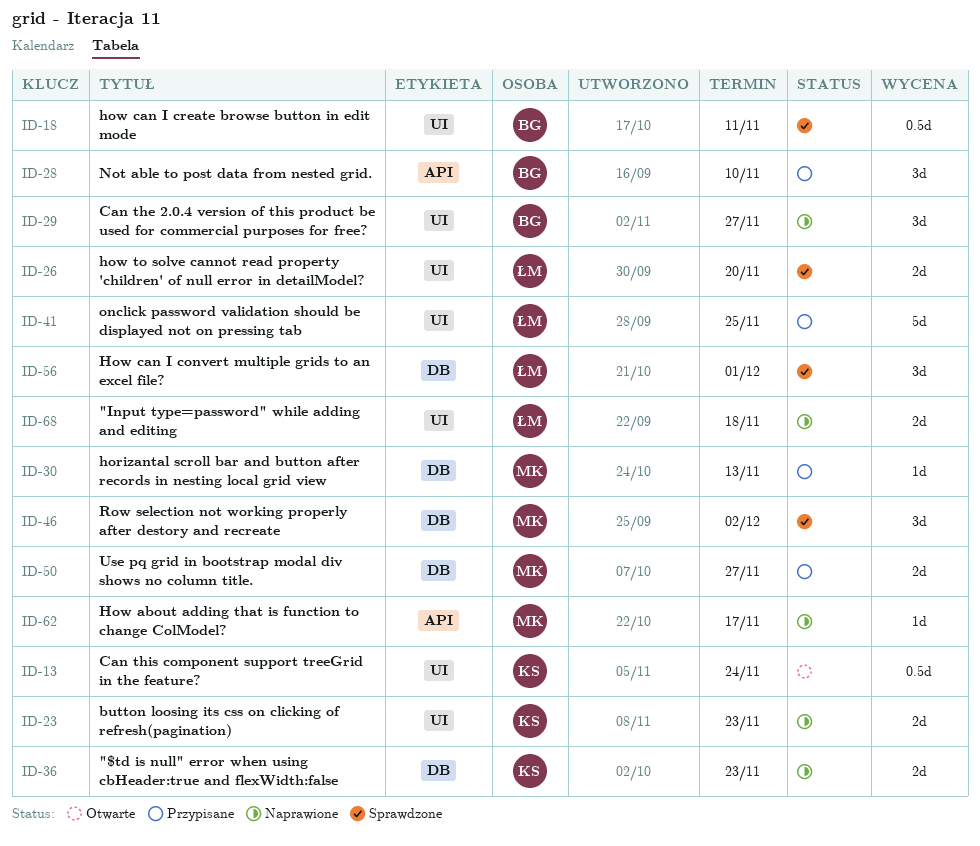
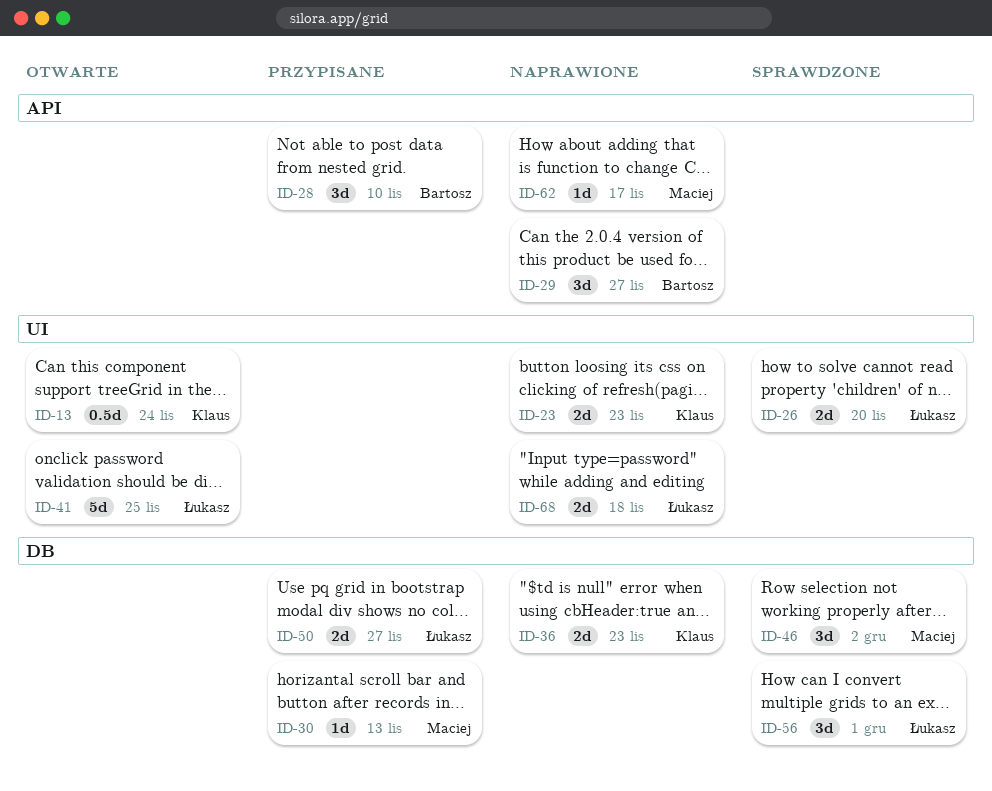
ID-18: present -> none
ID-29, label: UI -> API
ID-41, status: Przypisane -> Otwarte
ID-50, owner: Maciej -> Łukasz

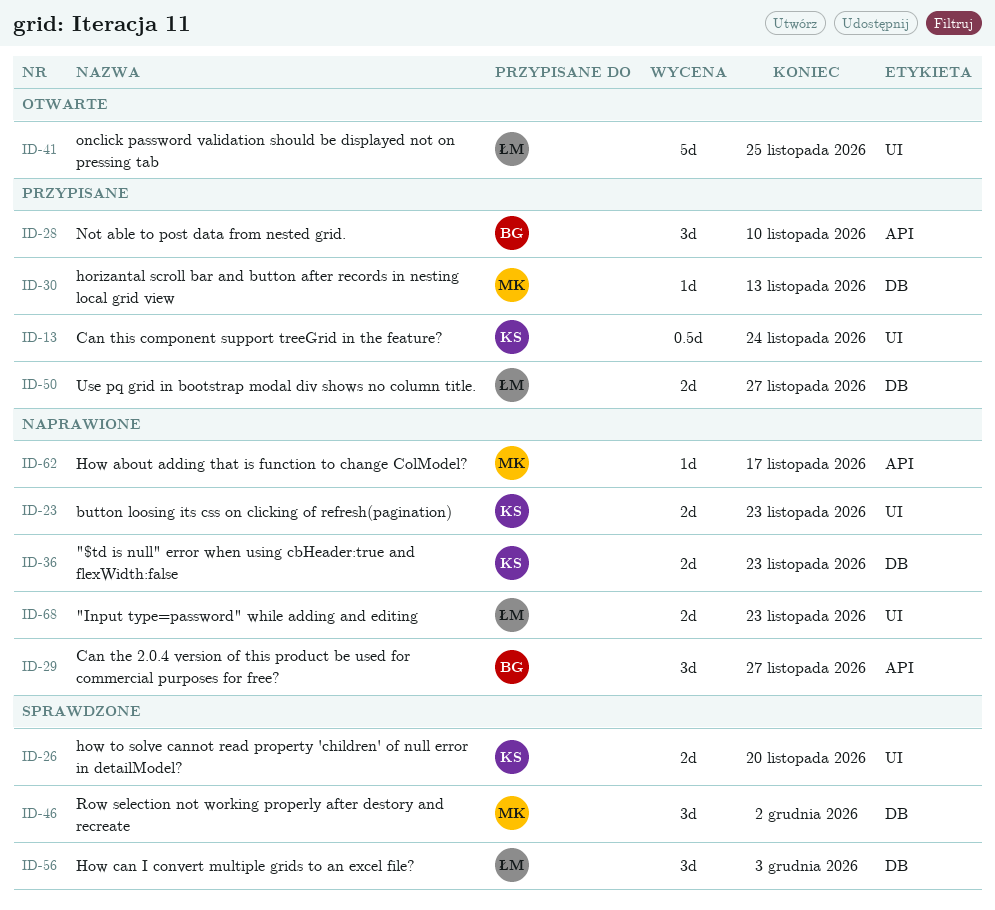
ID-13, status: Otwarte -> Przypisane
ID-26, owner: Łukasz -> Klaus
ID-56, due: Dec 1 -> Dec 3
ID-68, due: Nov 18 -> Nov 23

